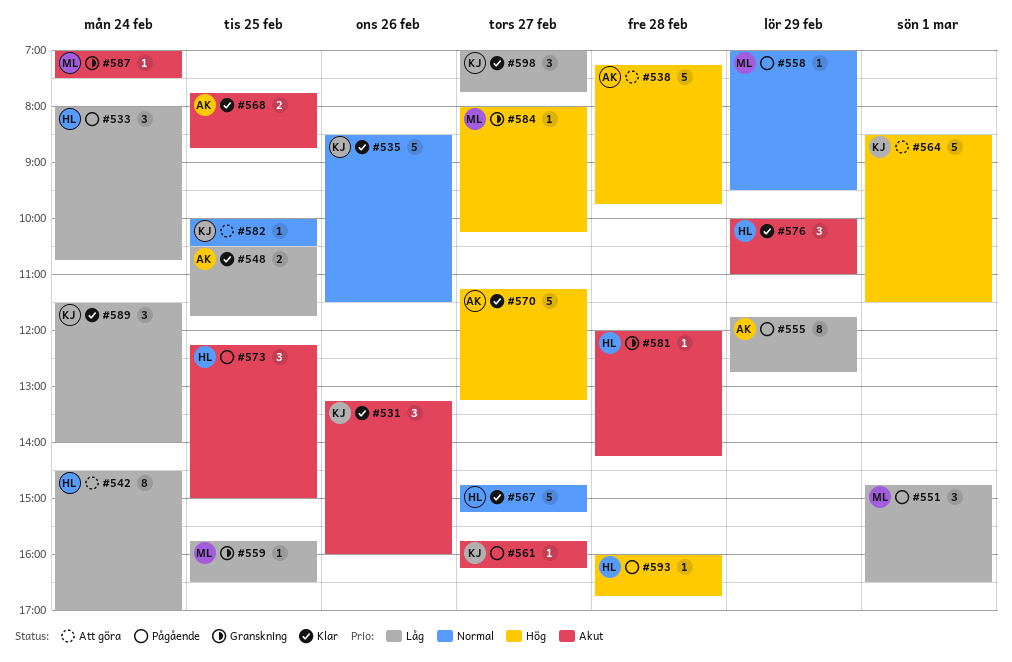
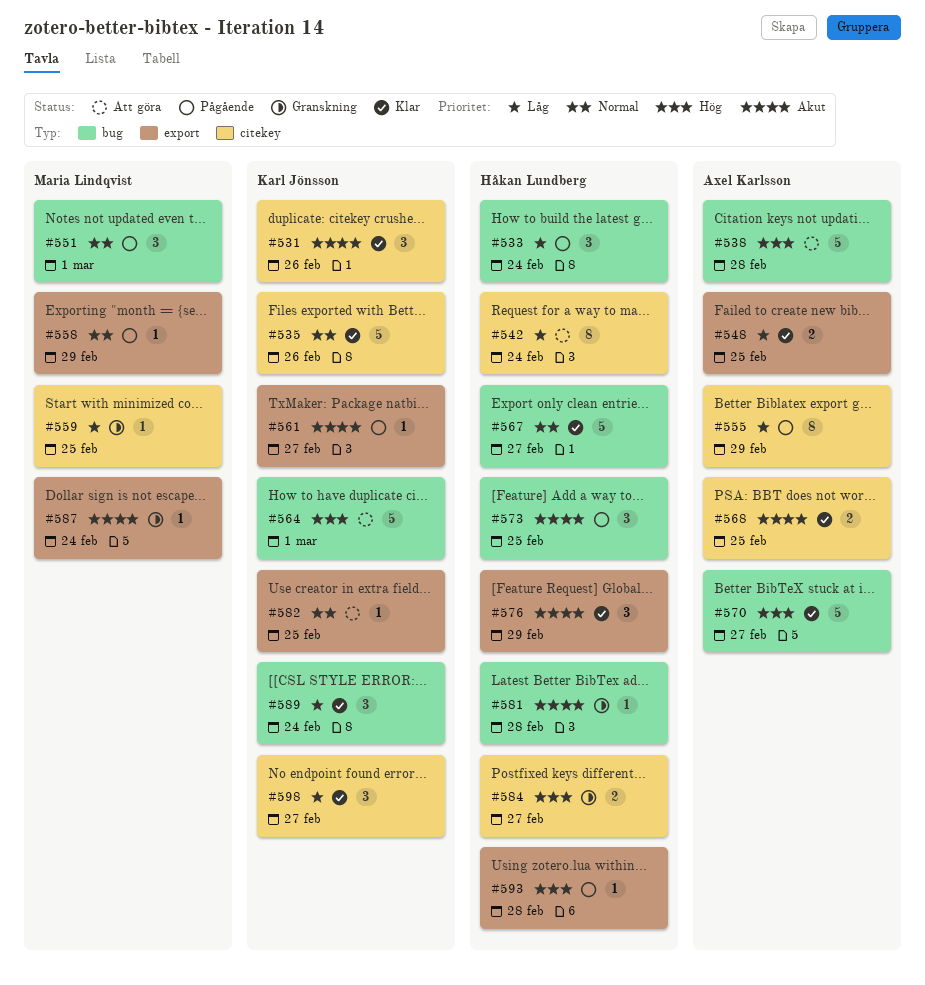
#551, priority: Låg -> Normal
#584, owner: Maria Lindqvist -> Håkan Lundberg
#584, estimate: 1 -> 2

